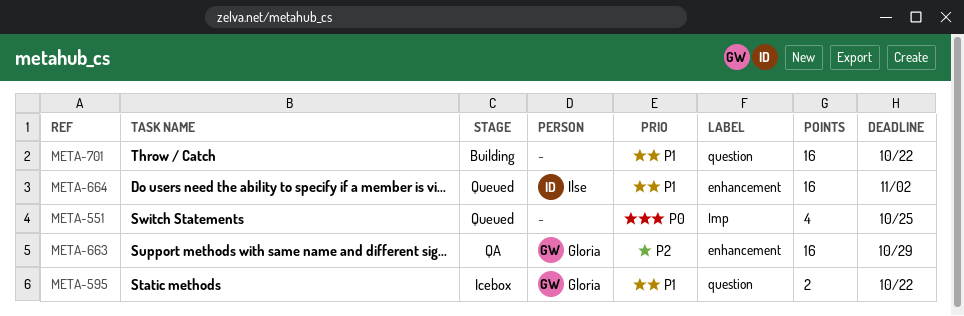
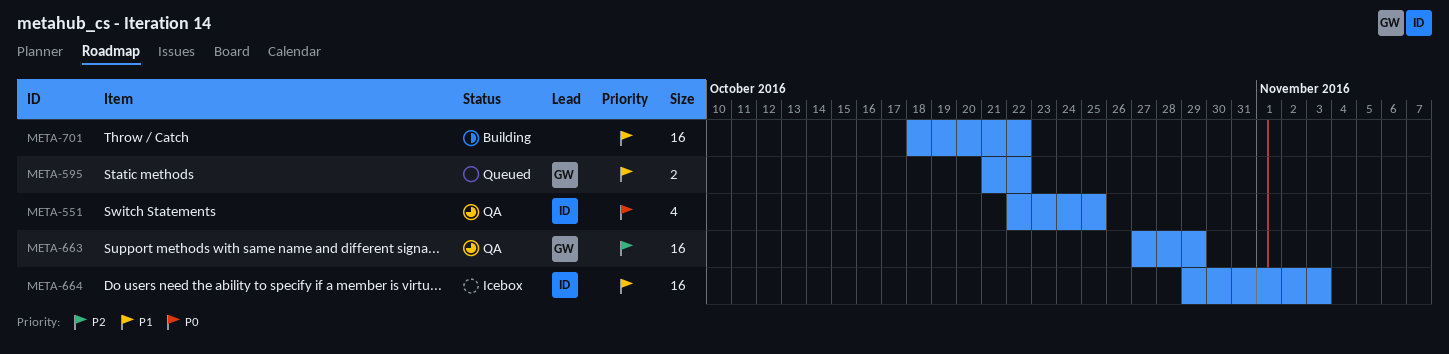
META-551, status: Queued -> QA
META-551, owner: none -> Ilse
META-595, status: Icebox -> Queued
META-664, status: Queued -> Icebox
META-664, due: Nov 2 -> Nov 3

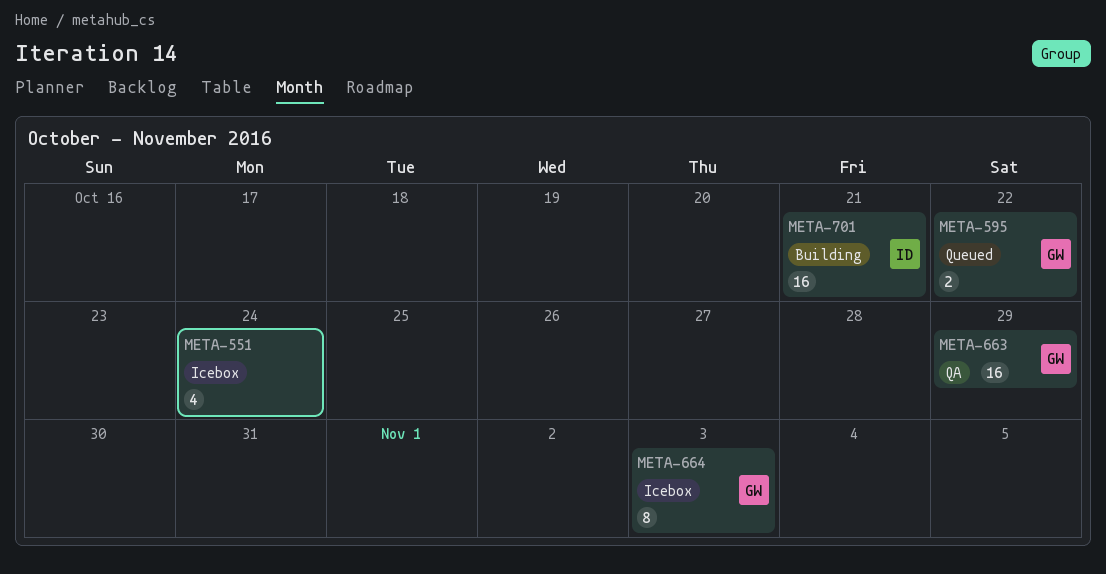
META-551, status: QA -> Icebox
META-551, owner: ID -> none
META-551, due: Oct 25 -> Oct 24
META-664, owner: ID -> GW
META-664, estimate: 16 -> 8
META-701, owner: none -> ID
META-701, due: Oct 22 -> Oct 21

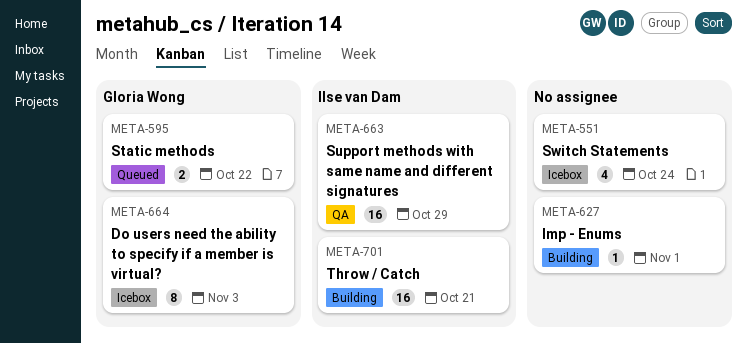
META-627: none -> present
META-663, owner: Gloria Wong -> Ilse van Dam

